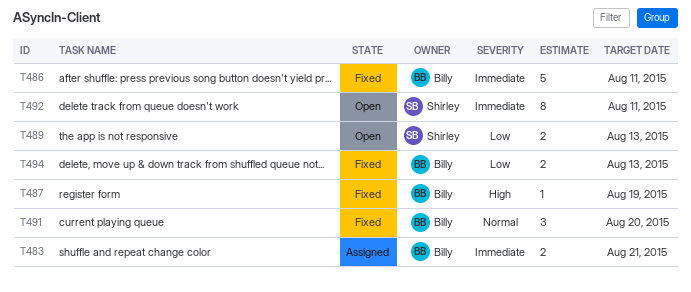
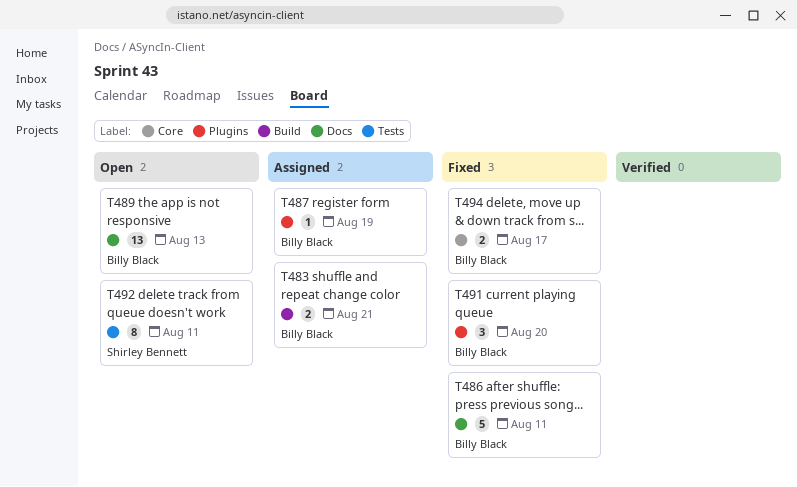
T487, status: Fixed -> Assigned
T489, owner: Shirley Bennett -> Billy Black
T489, estimate: 2 -> 13
T494, due: Aug 13 -> Aug 17

